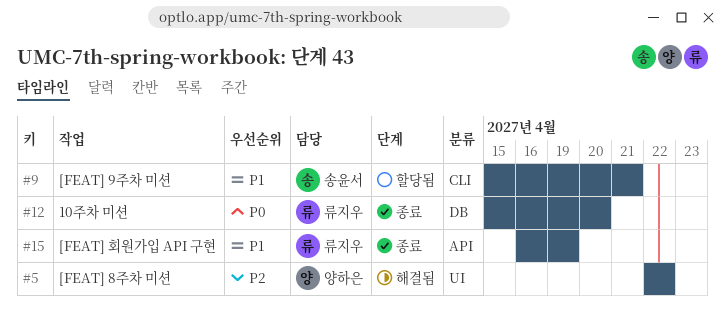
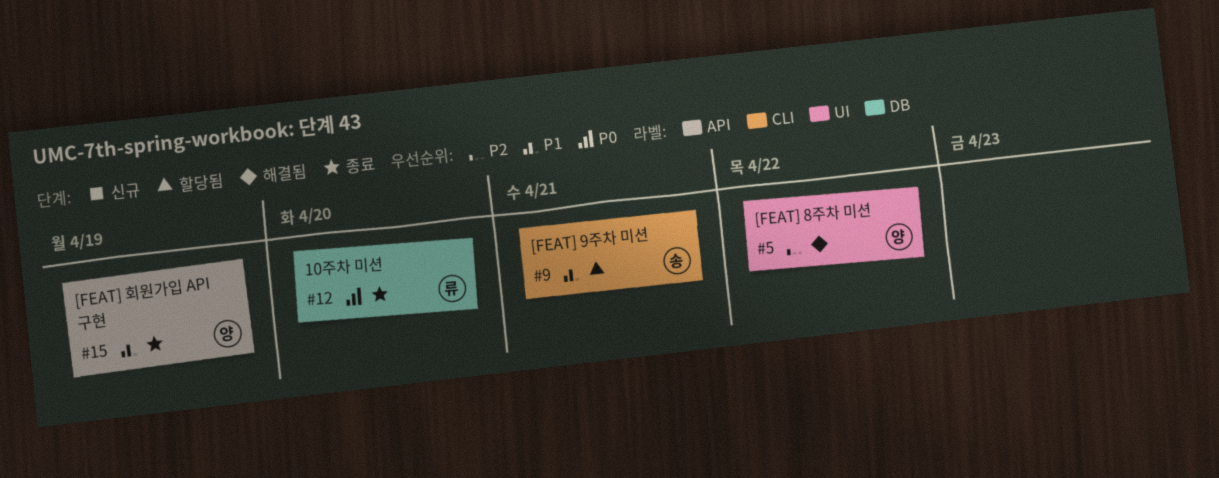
#15, owner: 류지우 -> 양하은

